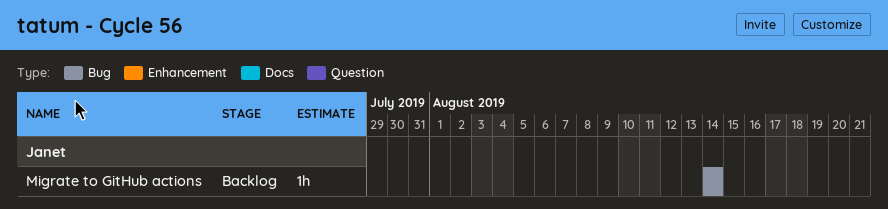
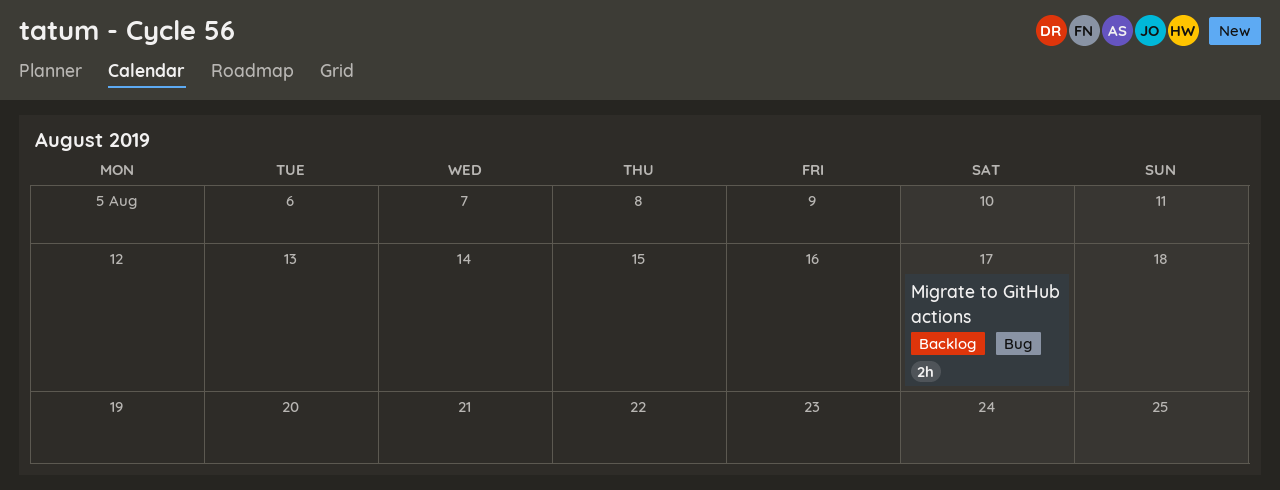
Migrate to GitHub actions, estimate: 1h -> 2h
Migrate to GitHub actions, due: Aug 14 -> Aug 17

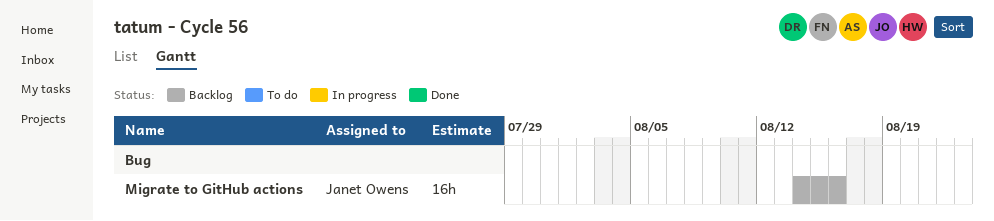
Migrate to GitHub actions, estimate: 2h -> 16h
Migrate to GitHub actions, due: Aug 17 -> Aug 16

